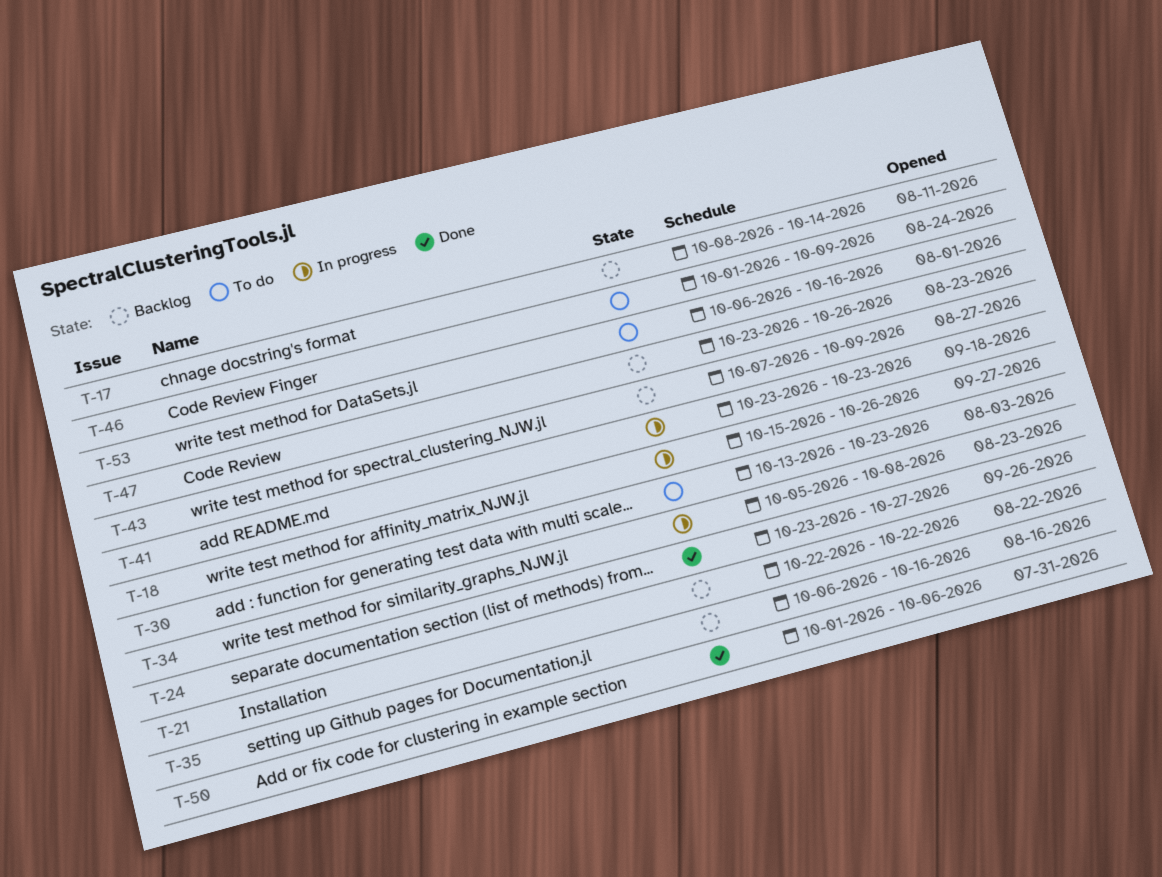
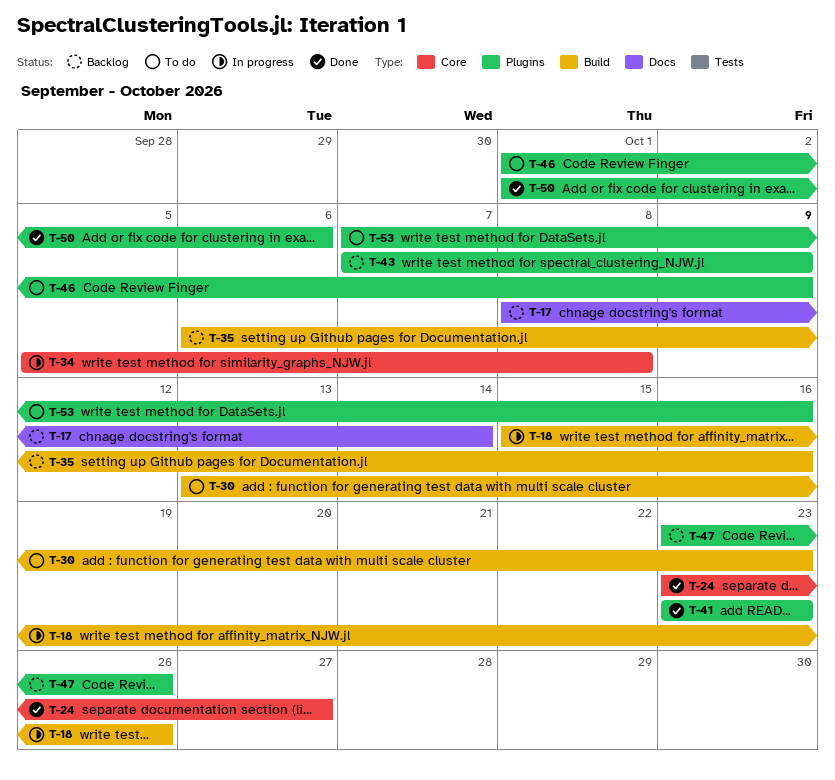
T-21: present -> none
T-41, status: In progress -> Done
T-53, start: Oct 6 -> Oct 7

